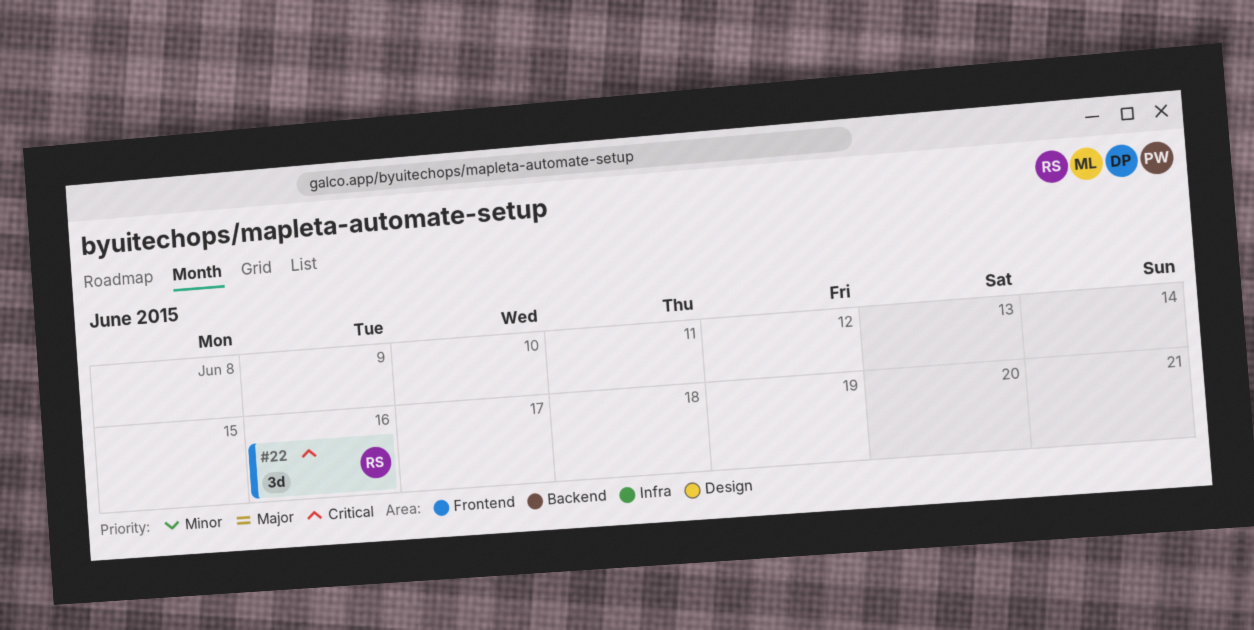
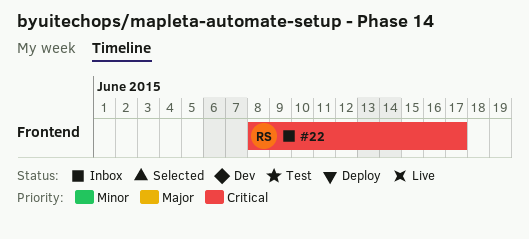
#22, due: Jun 16 -> Jun 17

